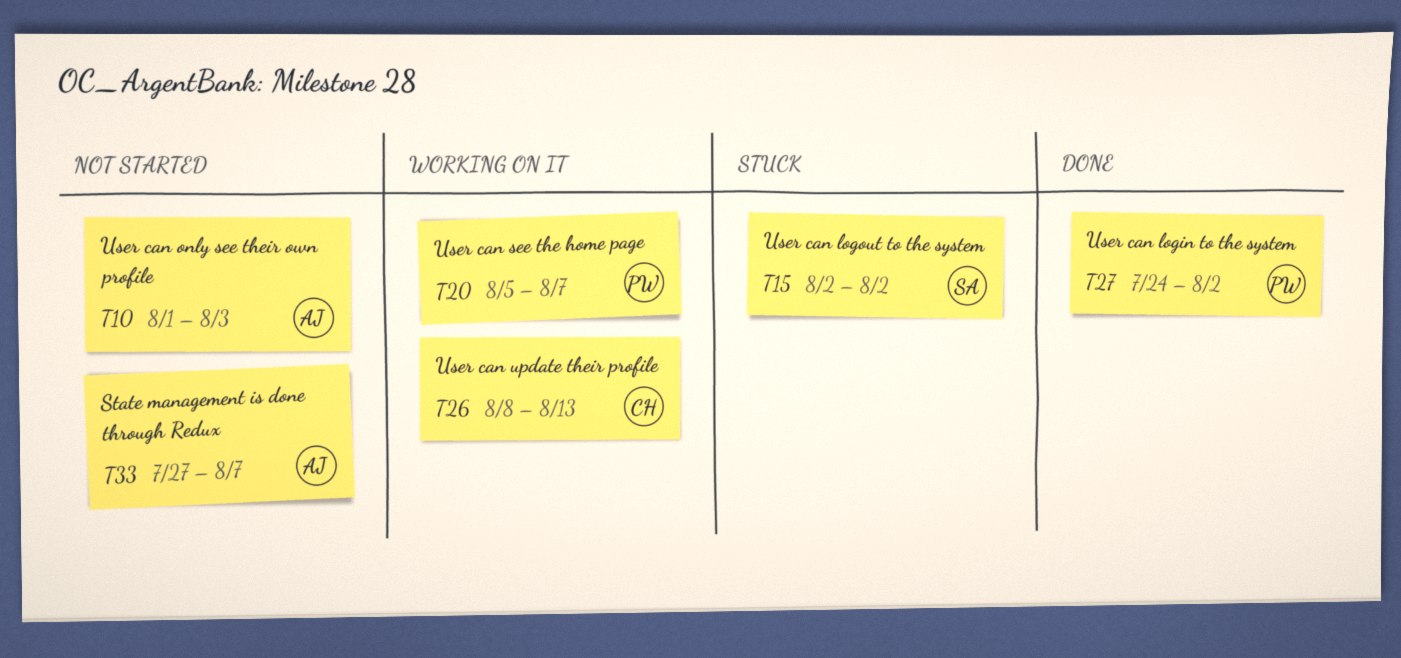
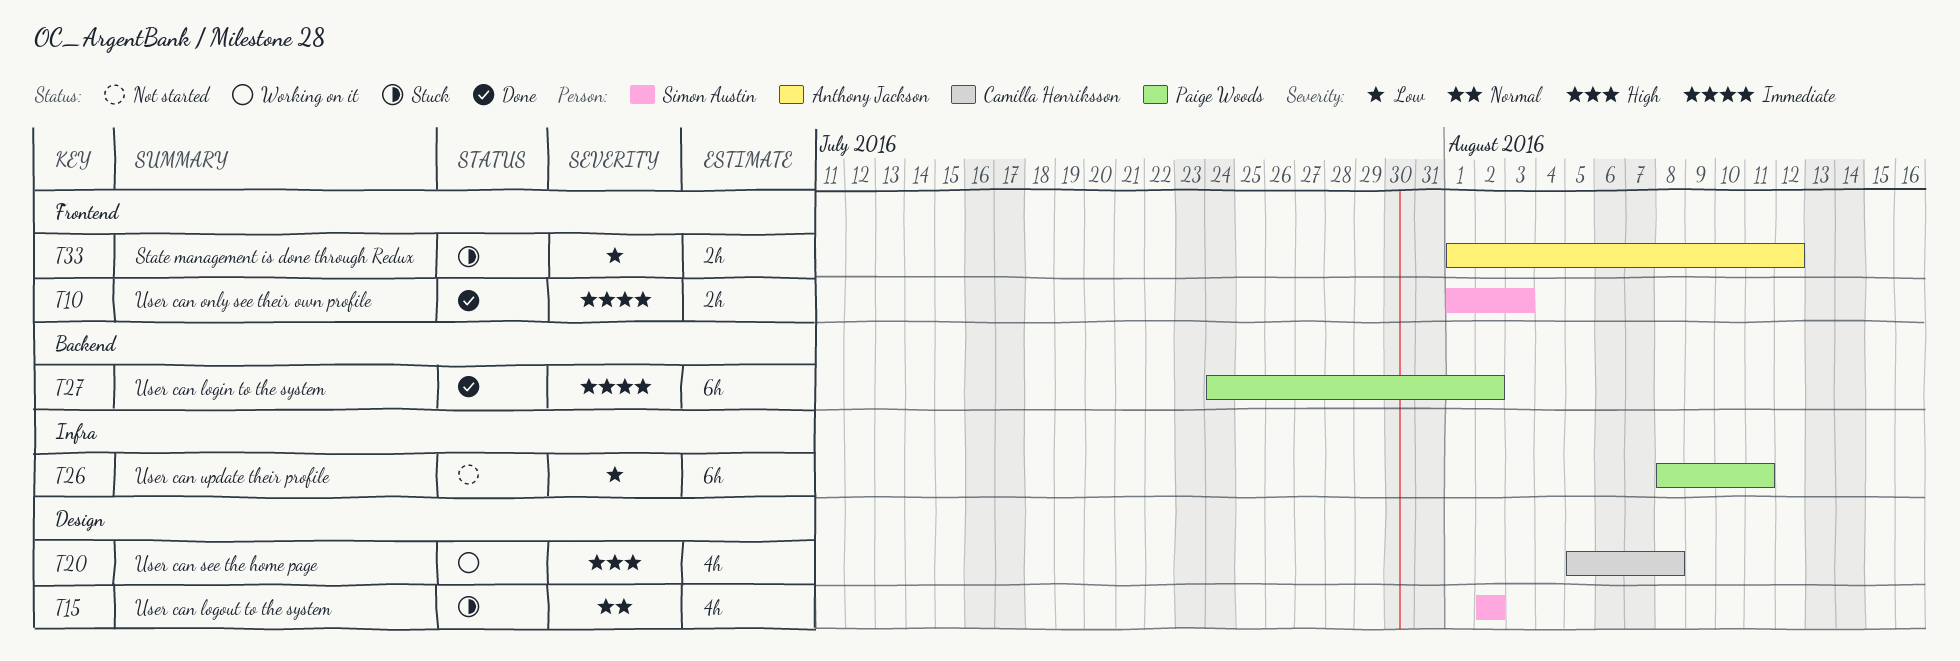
T10, status: Not started -> Done
T10, owner: Anthony Jackson -> Simon Austin
T20, owner: Paige Woods -> Camilla Henriksson
T20, due: Aug 7 -> Aug 8
T26, status: Working on it -> Not started
T26, owner: Camilla Henriksson -> Paige Woods
T26, due: Aug 13 -> Aug 11
T33, status: Not started -> Stuck
T33, start: Jul 27 -> Aug 1
T33, due: Aug 7 -> Aug 12

